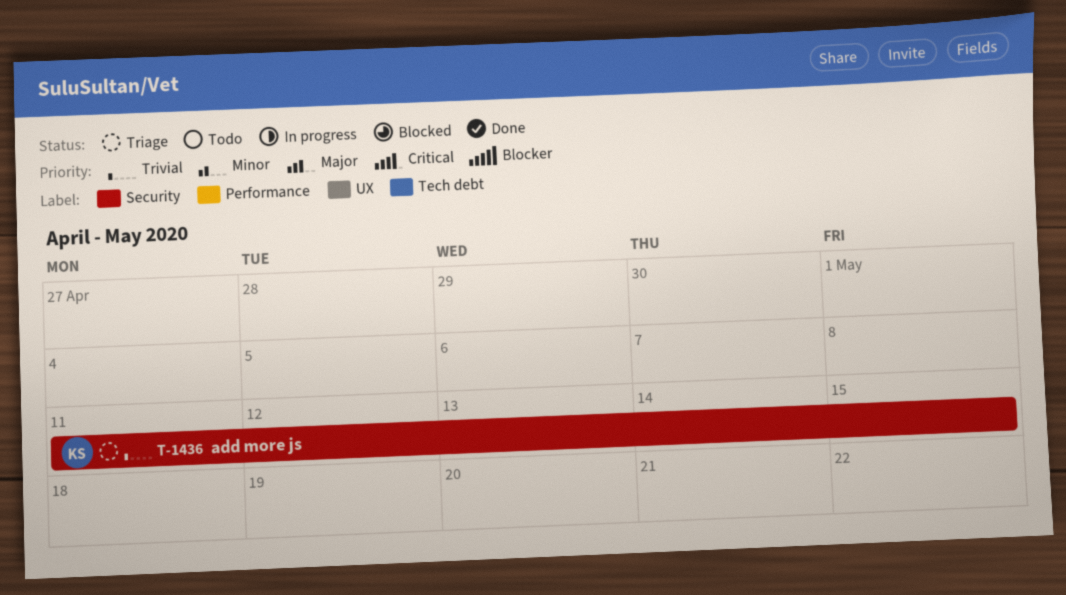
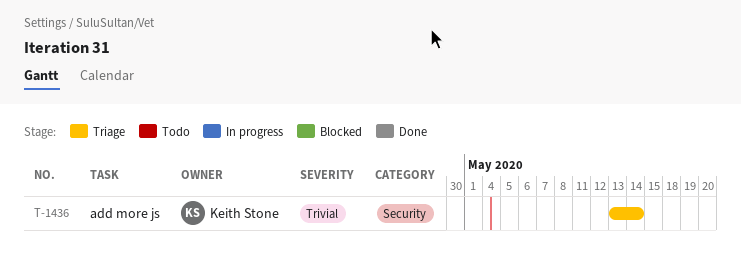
T-1436, start: May 11 -> May 13
T-1436, due: May 15 -> May 14

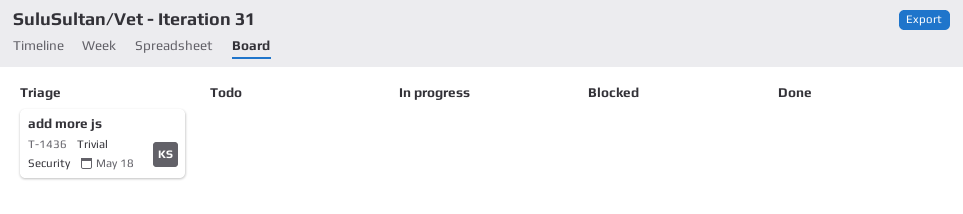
T-1436, due: May 14 -> May 18

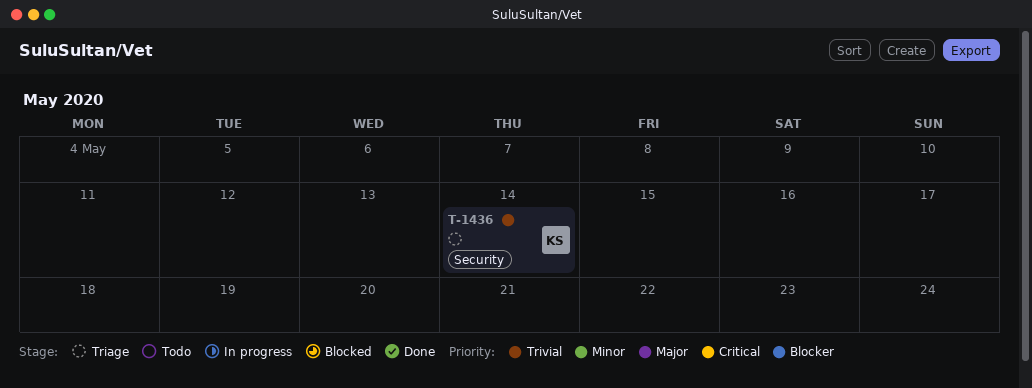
T-1436, due: May 18 -> May 14

